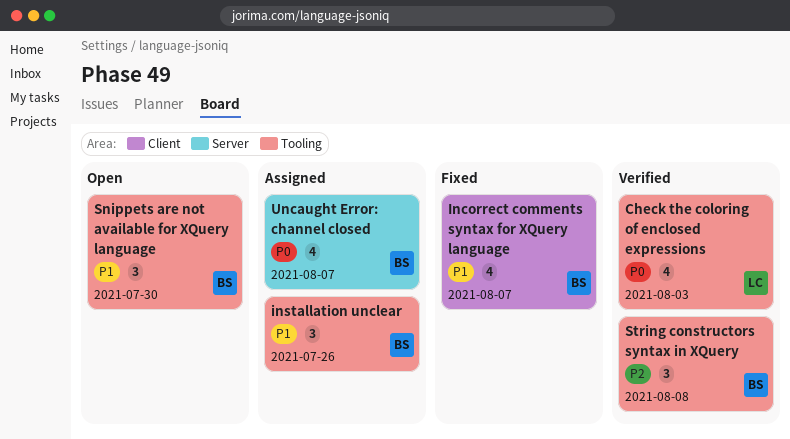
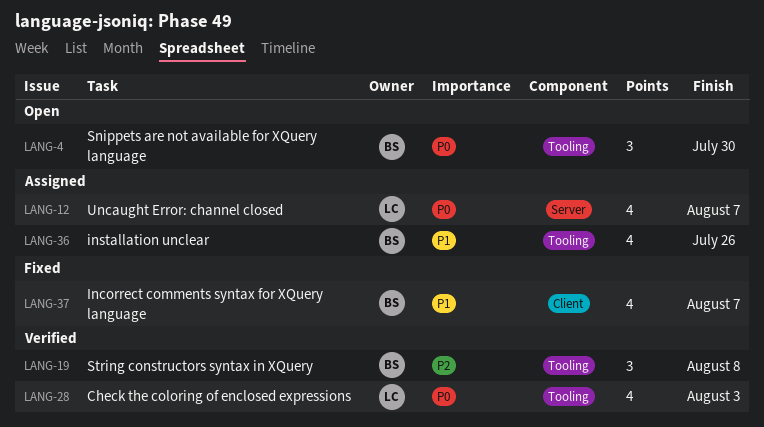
installation unclear, estimate: 3 -> 4
Snippets are not available for XQuery language, priority: P1 -> P0
Uncaught Error: channel closed, owner: BS -> LC

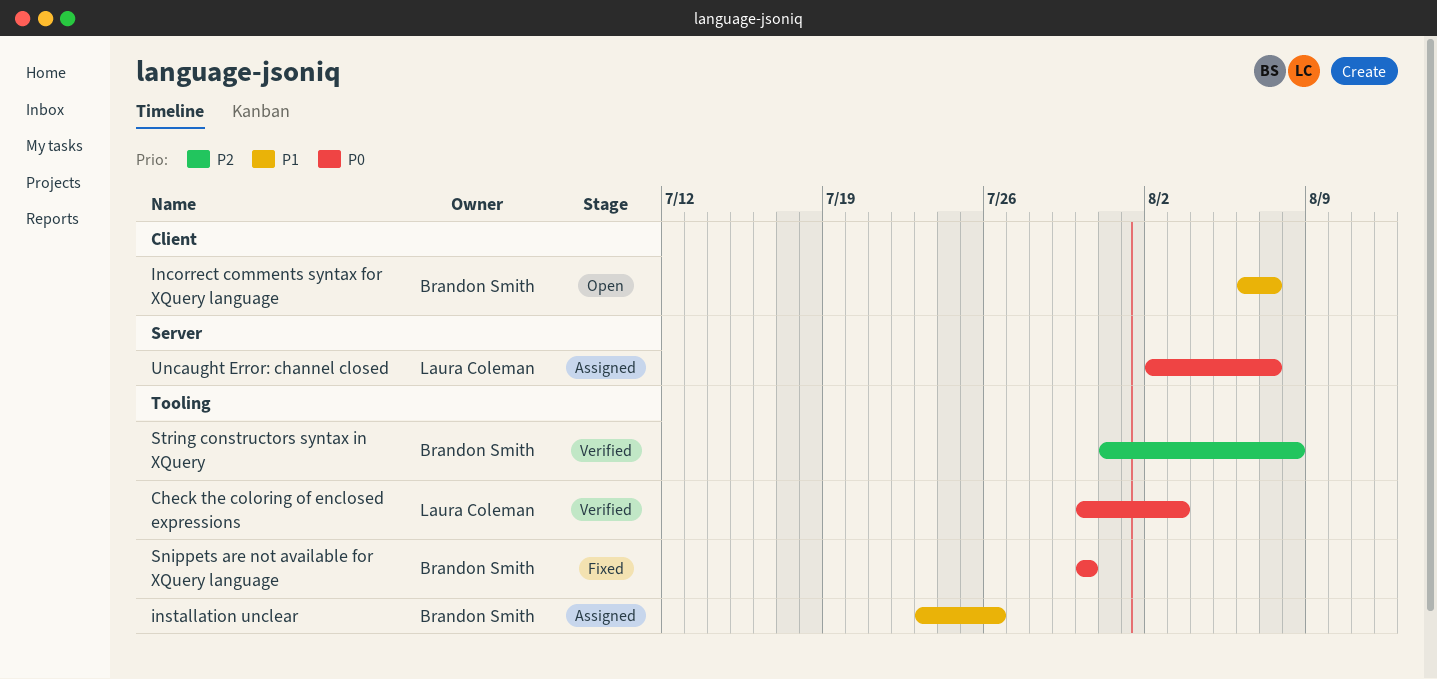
Incorrect comments syntax for XQuery language, status: Fixed -> Open
Snippets are not available for XQuery language, status: Open -> Fixed

